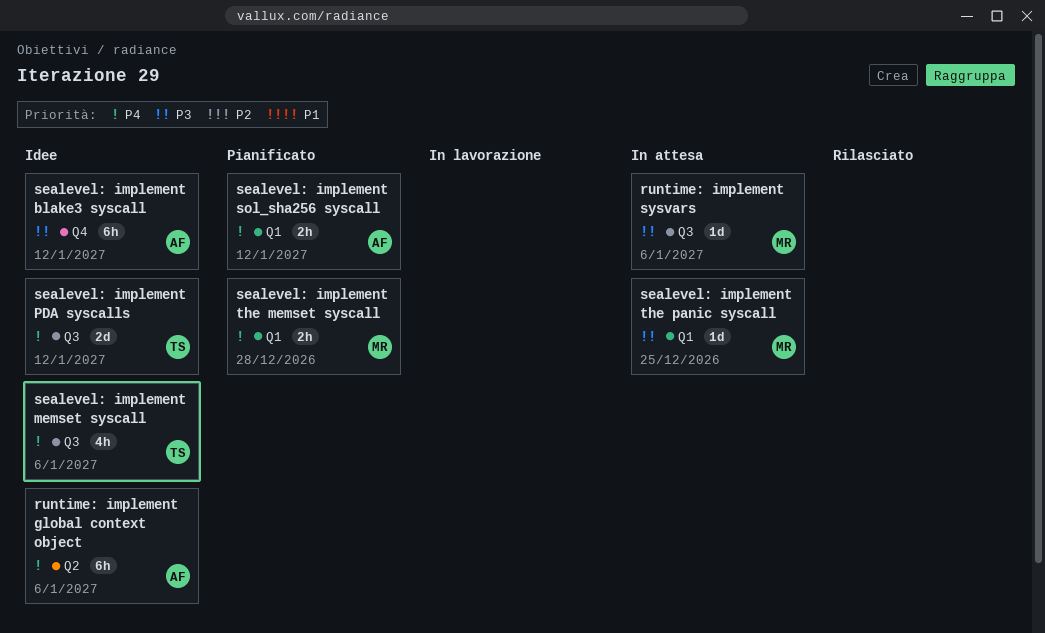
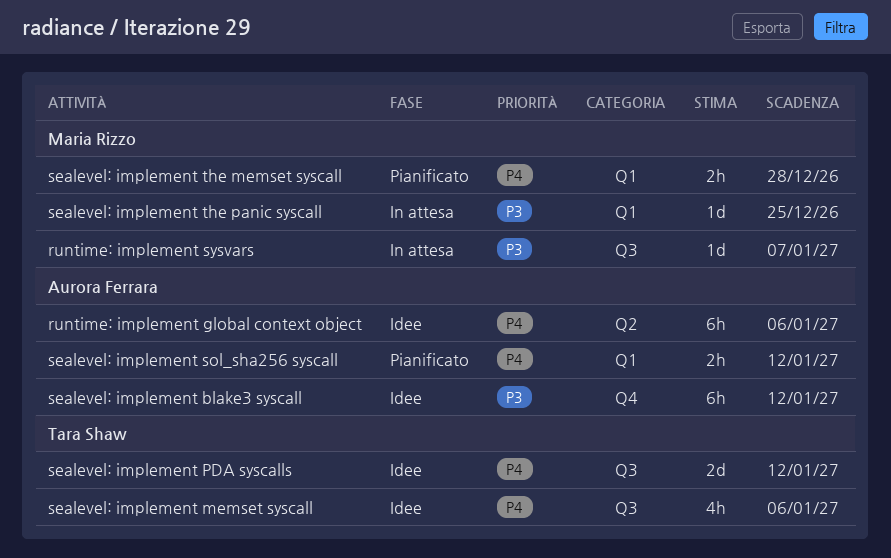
runtime: implement sysvars, due: Jan 6 -> Jan 7

